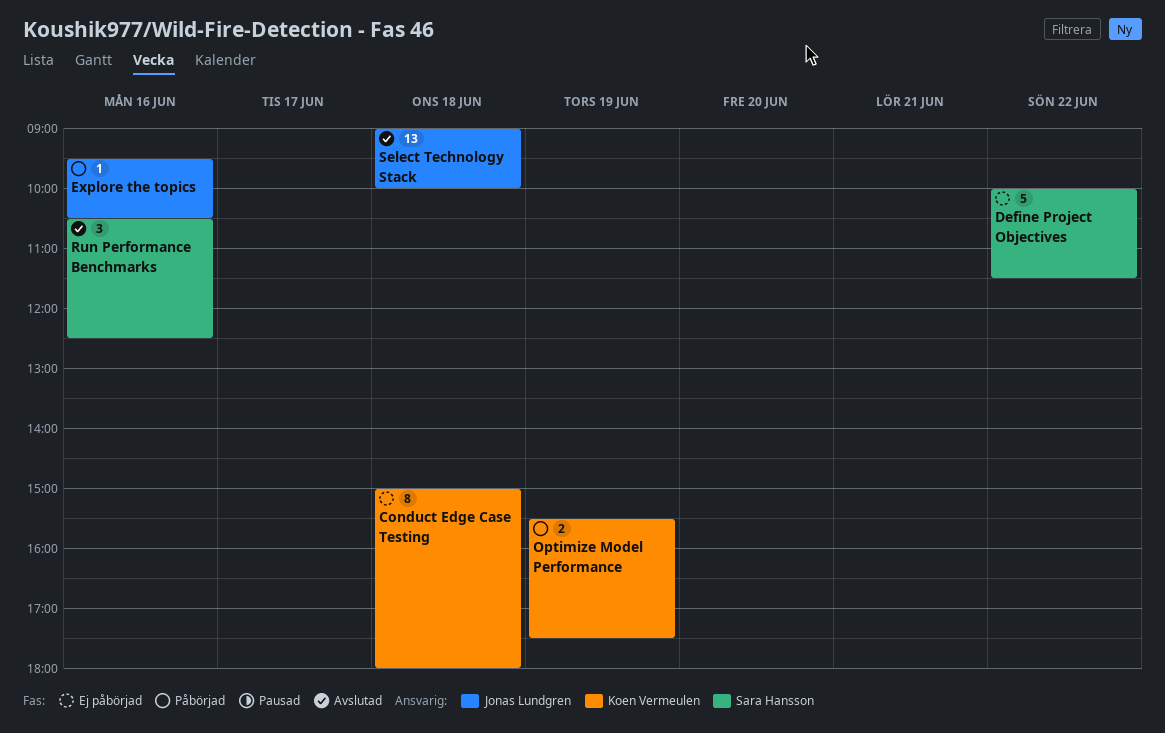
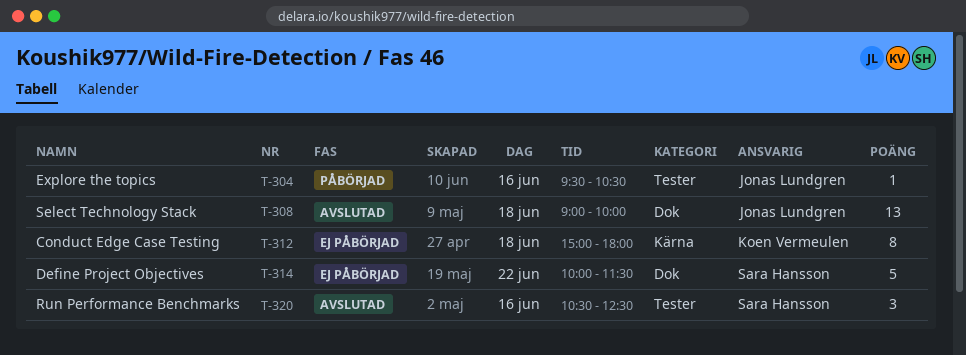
Optimize Model Performance: present -> none

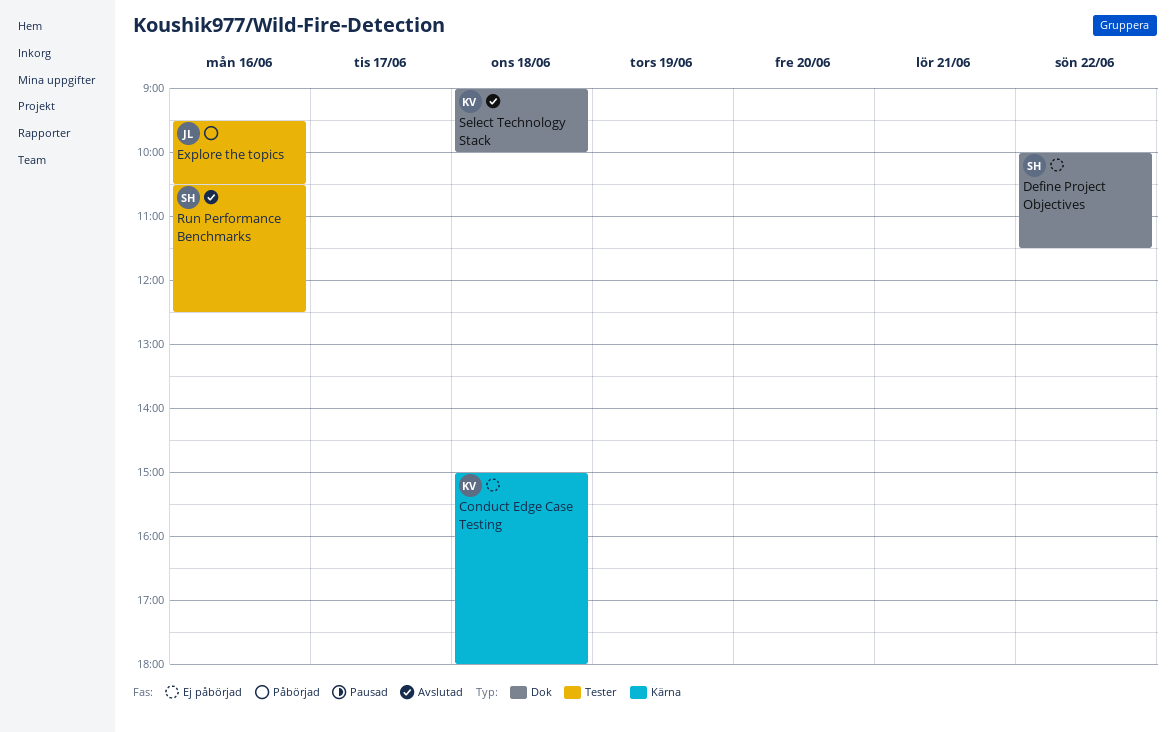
Select Technology Stack, owner: Jonas Lundgren -> Koen Vermeulen

